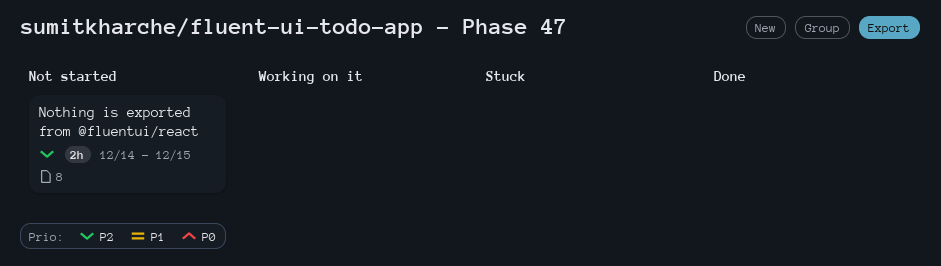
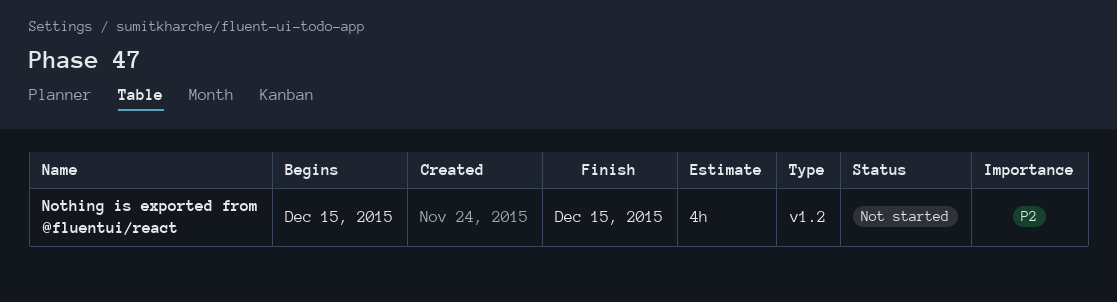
Nothing is exported from @fluentui/react, estimate: 2h -> 4h
Nothing is exported from @fluentui/react, start: Dec 14 -> Dec 15

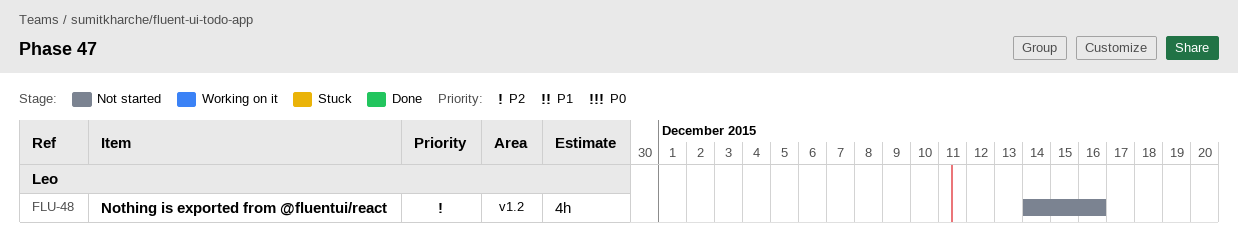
Nothing is exported from @fluentui/react, start: Dec 15 -> Dec 14
Nothing is exported from @fluentui/react, due: Dec 15 -> Dec 16

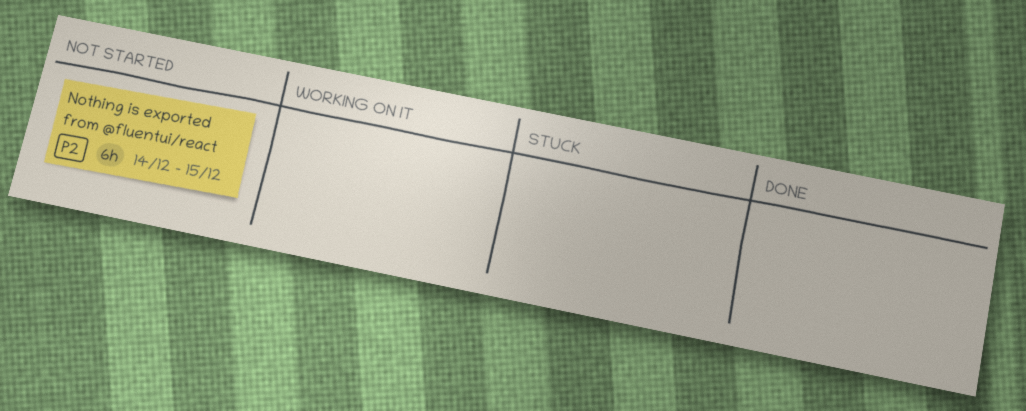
Nothing is exported from @fluentui/react, estimate: 4h -> 6h
Nothing is exported from @fluentui/react, due: Dec 16 -> Dec 15

